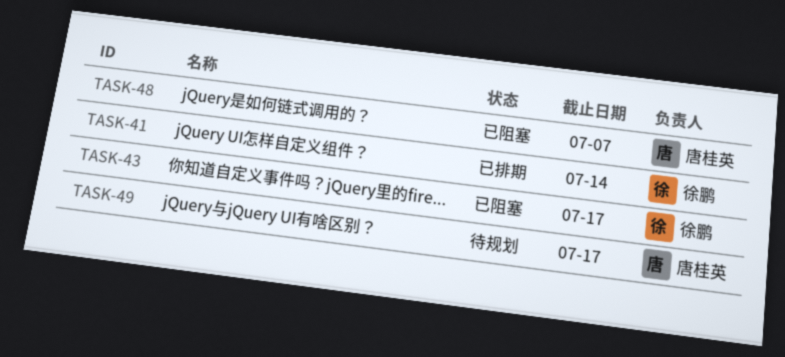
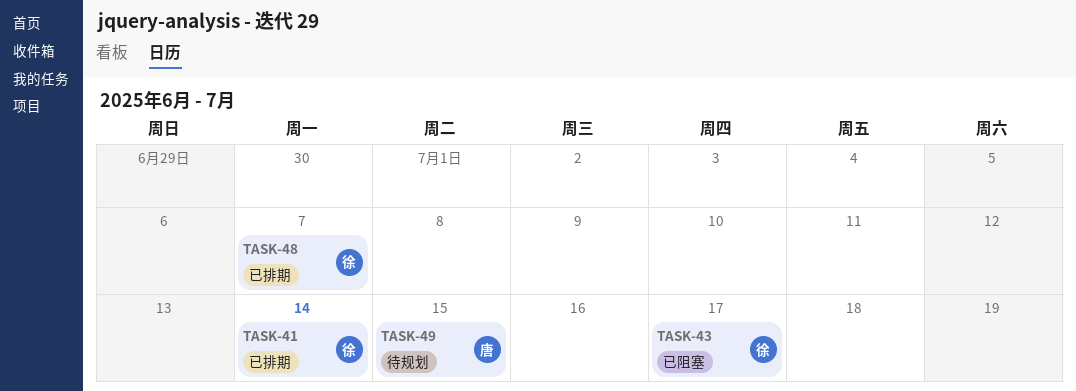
TASK-48, status: 已阻塞 -> 已排期
TASK-48, owner: 唐桂英 -> 徐鹏
TASK-49, due: Jul 17 -> Jul 15

